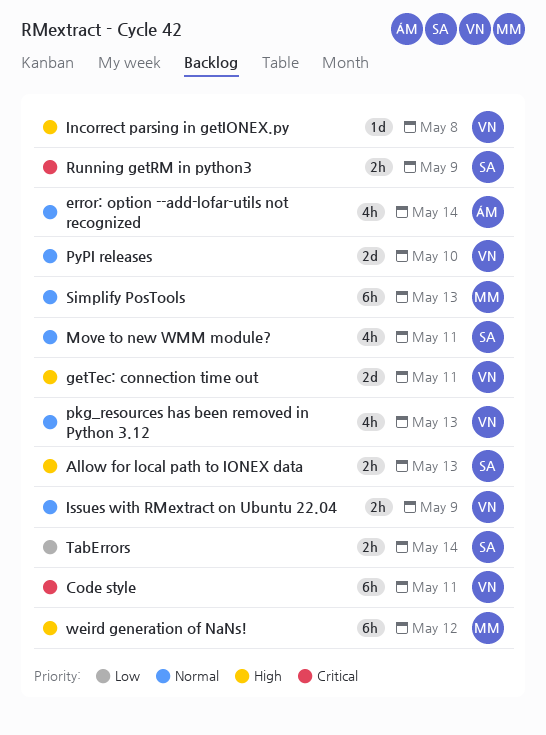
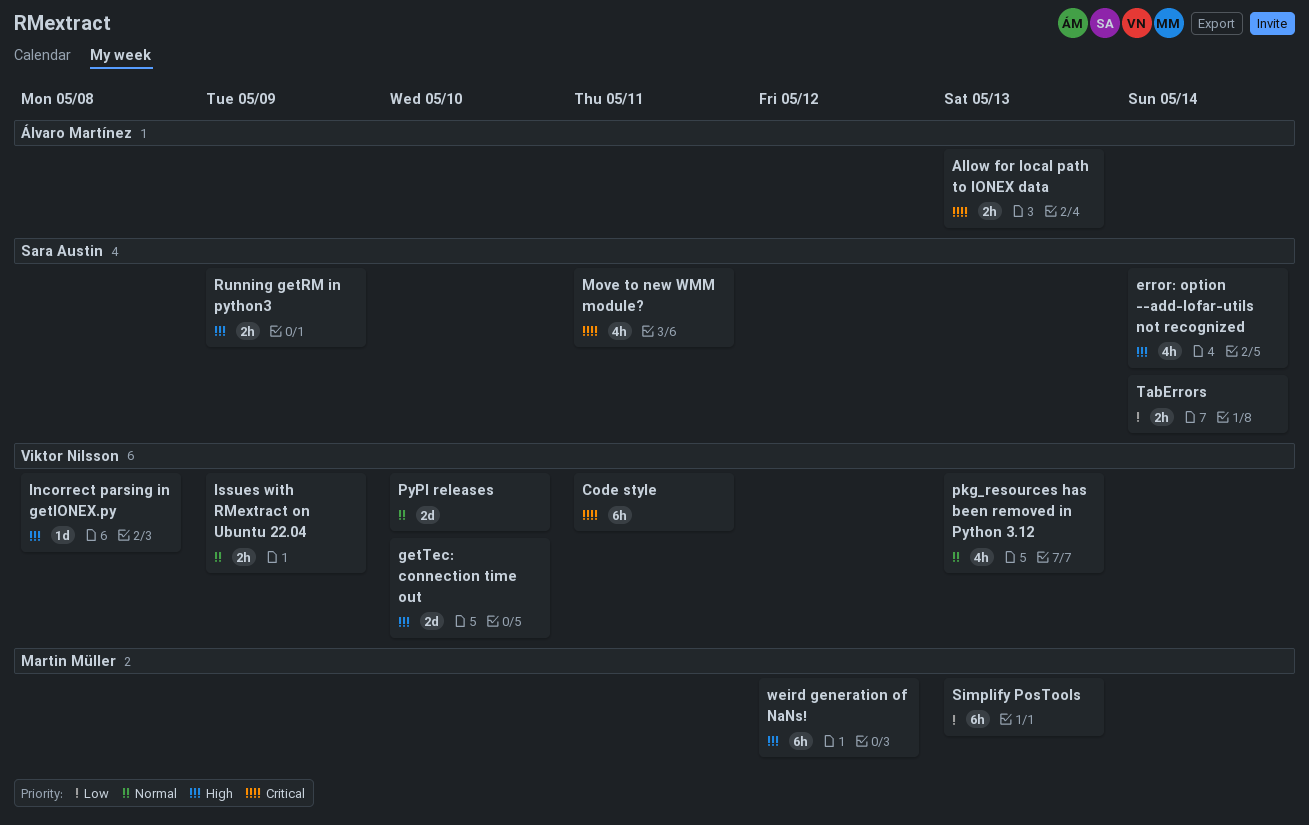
Allow for local path to IONEX data, owner: Sara Austin -> Álvaro Martínez
Allow for local path to IONEX data, priority: High -> Critical
error: option --add-lofar-utils not recognized, owner: Álvaro Martínez -> Sara Austin
error: option --add-lofar-utils not recognized, priority: Normal -> High
getTec: connection time out, due: May 11 -> May 10
Move to new WMM module?, priority: Normal -> Critical
Running getRM in python3, priority: Critical -> High
Simplify PosTools, priority: Normal -> Low

